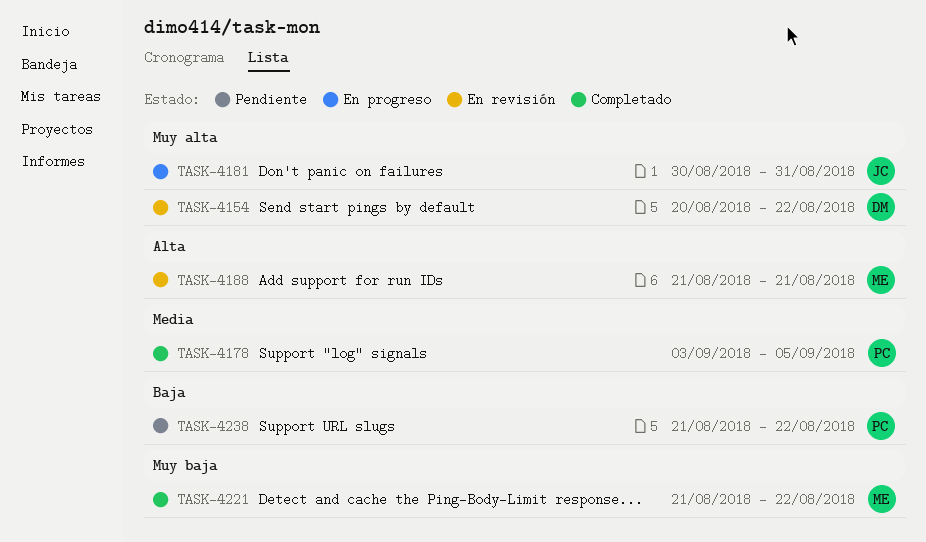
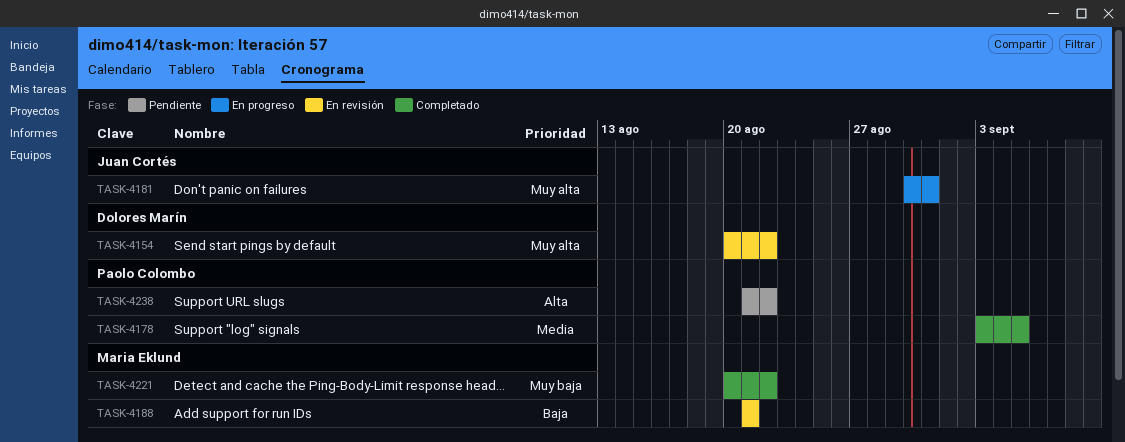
TASK-4188, priority: Alta -> Baja
TASK-4221, start: Aug 21 -> Aug 20
TASK-4238, priority: Baja -> Alta

